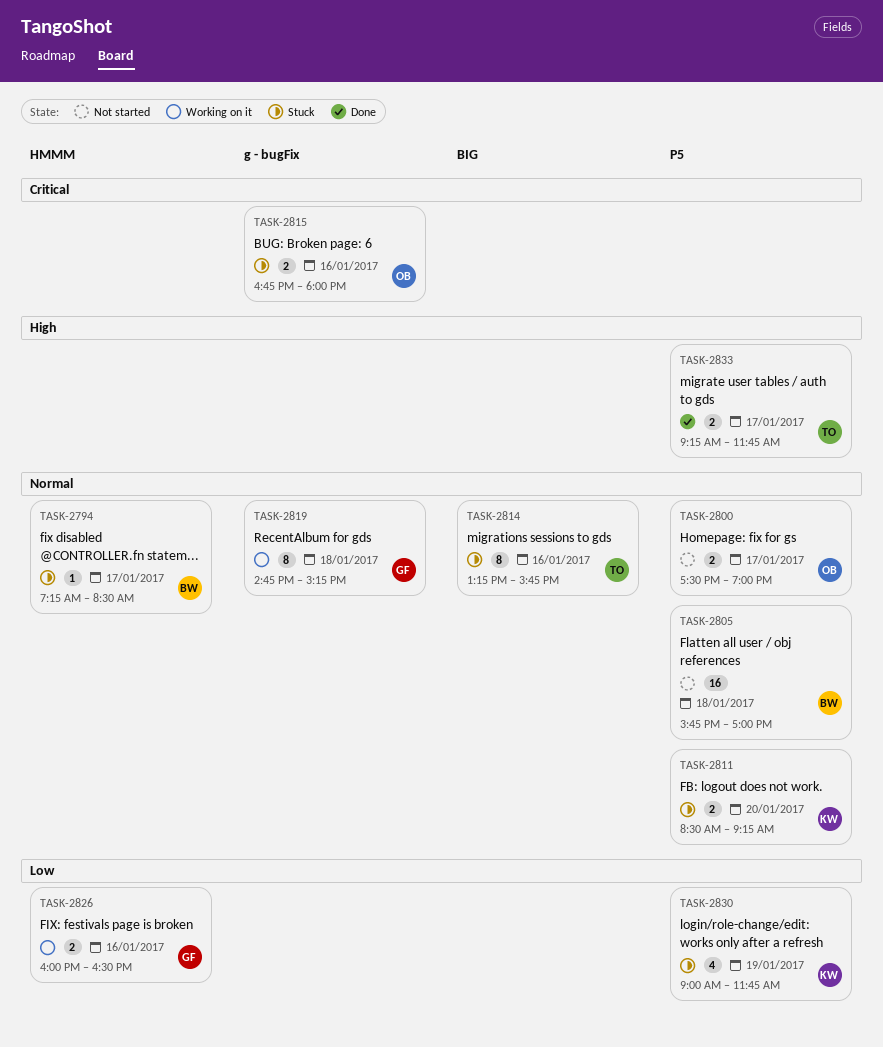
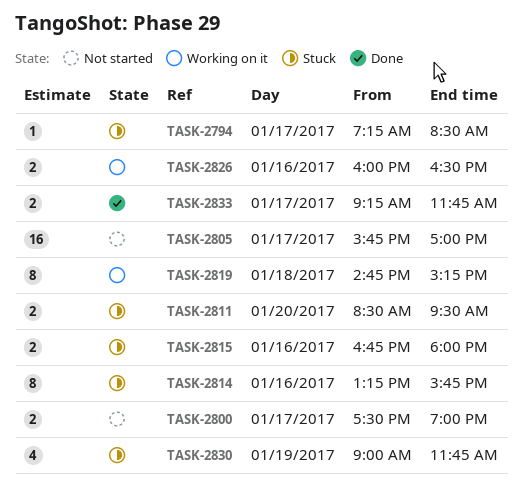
TASK-2805, day: Jan 18 -> Jan 17
TASK-2811, ends: 09:15 -> 09:30

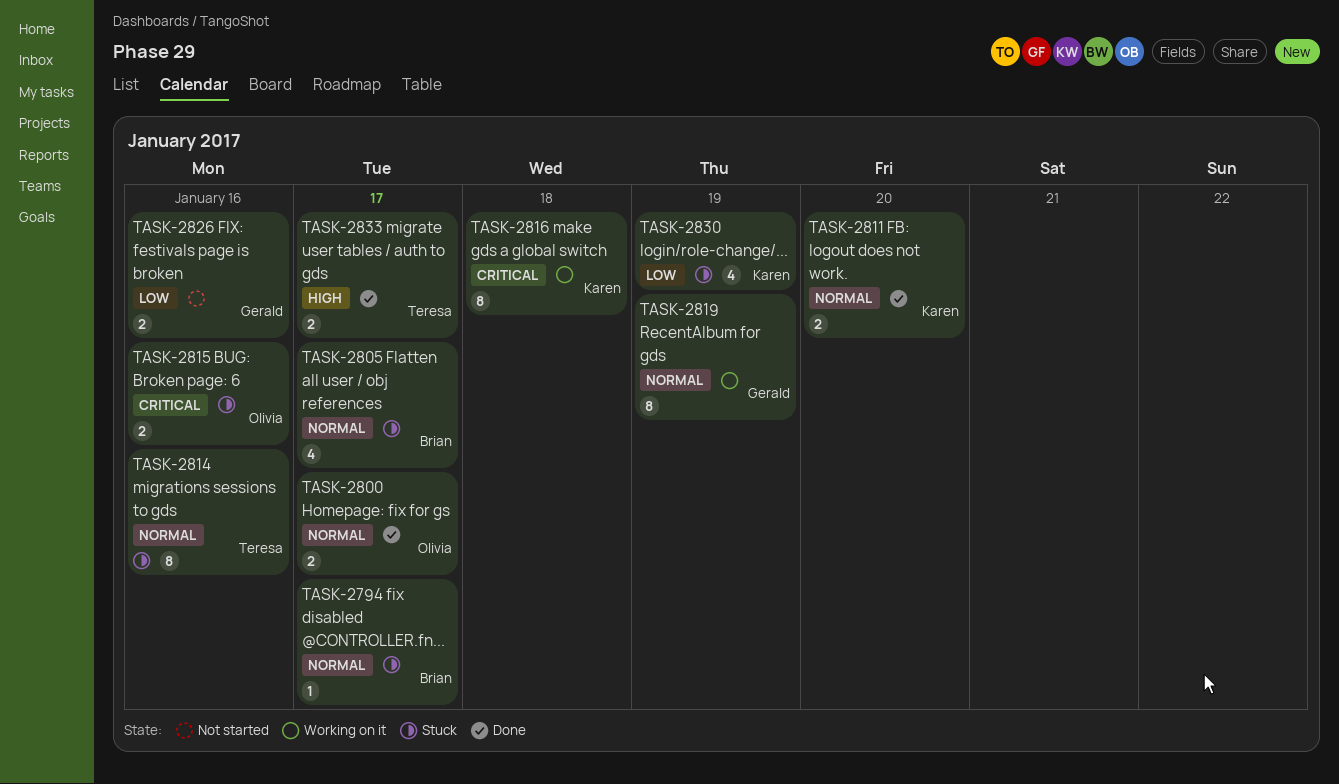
TASK-2800, status: Not started -> Done
TASK-2805, status: Not started -> Stuck
TASK-2805, estimate: 16 -> 4
TASK-2811, status: Stuck -> Done
TASK-2816: none -> present
TASK-2819, day: Jan 18 -> Jan 19
TASK-2826, status: Working on it -> Not started

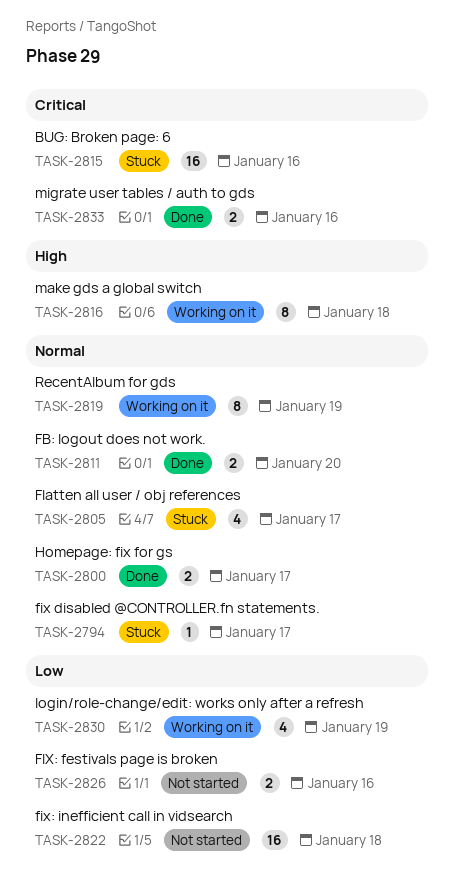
TASK-2814: present -> none
TASK-2815, estimate: 2 -> 16
TASK-2816, priority: Critical -> High
TASK-2822: none -> present
TASK-2830, status: Stuck -> Working on it
TASK-2833, priority: High -> Critical
TASK-2833, day: Jan 17 -> Jan 16

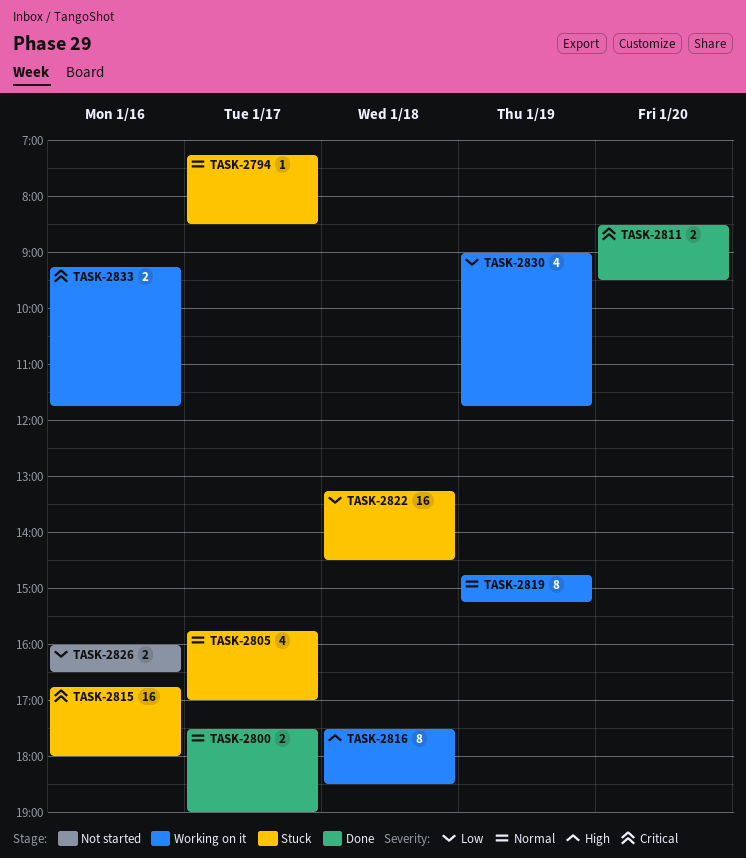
TASK-2811, priority: Normal -> Critical
TASK-2822, status: Not started -> Stuck
TASK-2833, status: Done -> Working on it

